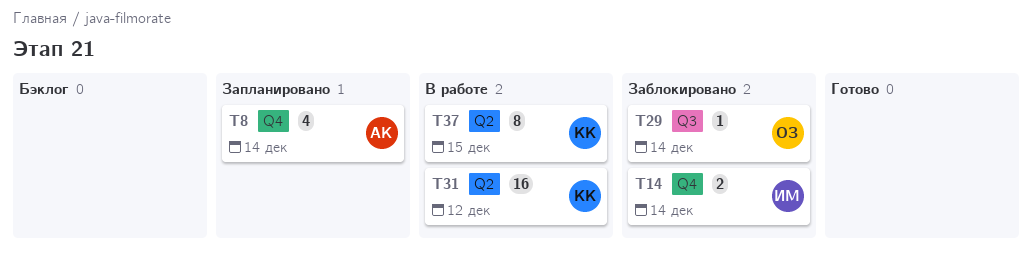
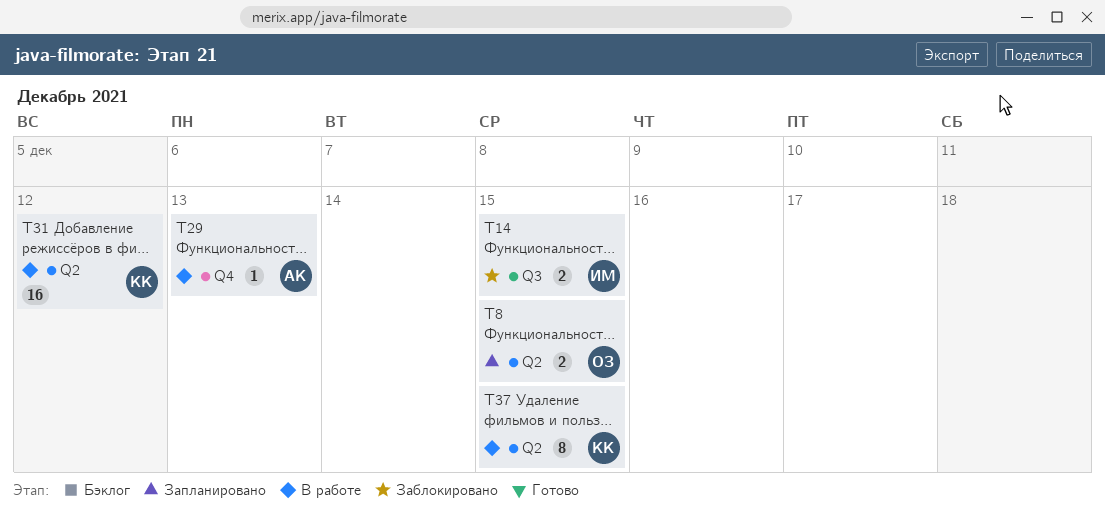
T8, owner: АК -> ОЗ
T8, label: Q4 -> Q2
T8, estimate: 4 -> 2
T8, due: Dec 14 -> Dec 15
T14, label: Q4 -> Q3
T14, due: Dec 14 -> Dec 15
T29, status: Заблокировано -> В работе
T29, owner: ОЗ -> АК
T29, label: Q3 -> Q4
T29, due: Dec 14 -> Dec 13

